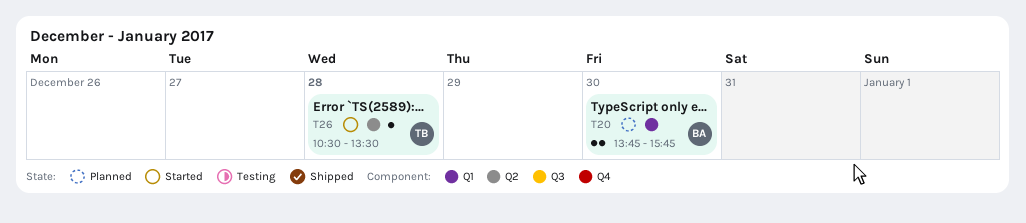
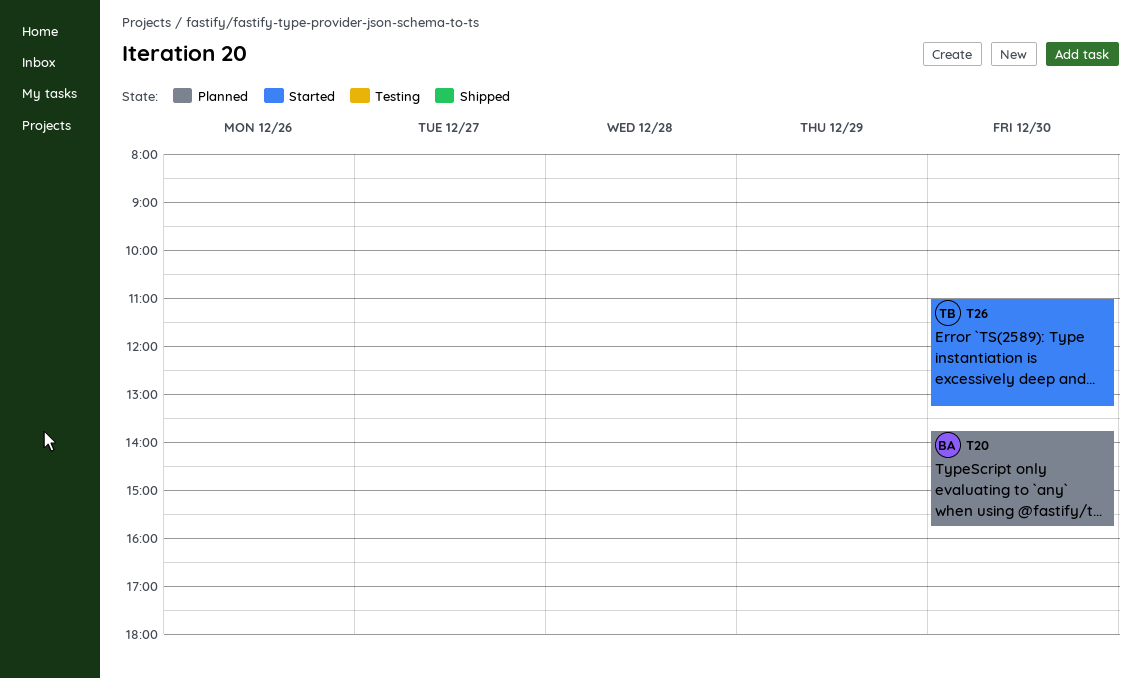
T26, day: Dec 28 -> Dec 30
T26, begins: 10:30 -> 11:00
T26, ends: 13:30 -> 13:15

